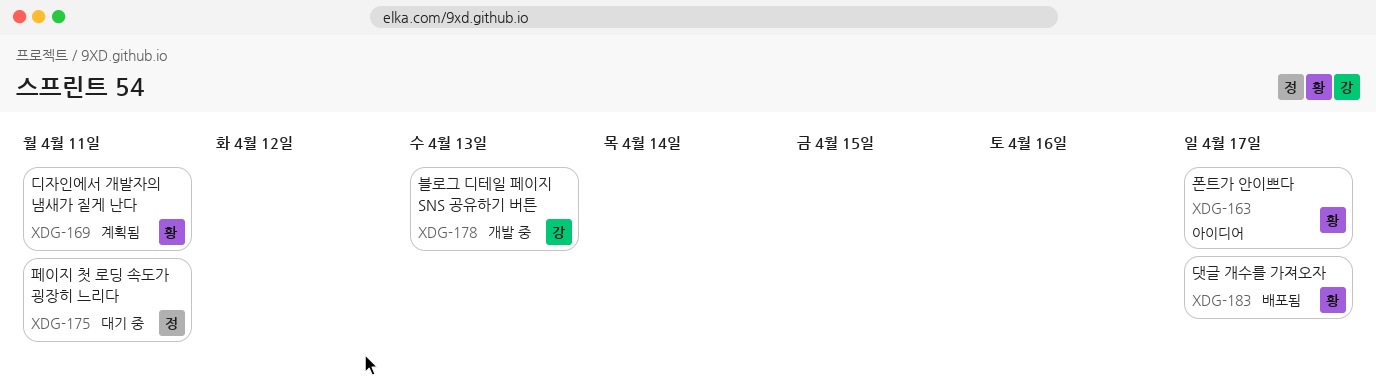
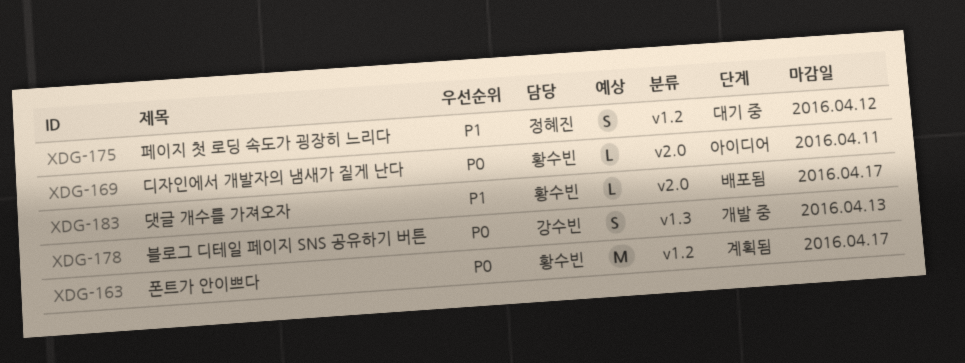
XDG-163, status: 아이디어 -> 계획됨
XDG-169, status: 계획됨 -> 아이디어
XDG-175, due: Apr 11 -> Apr 12

